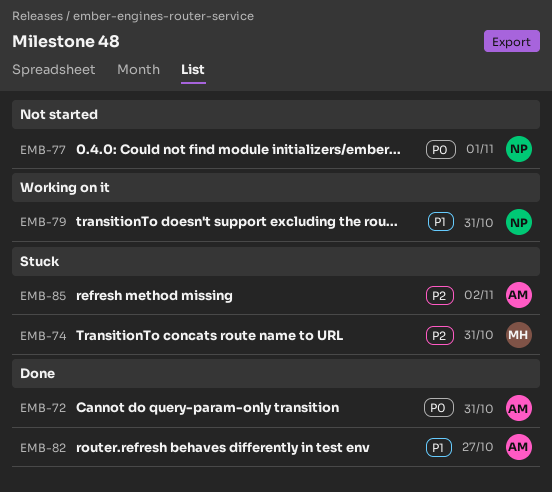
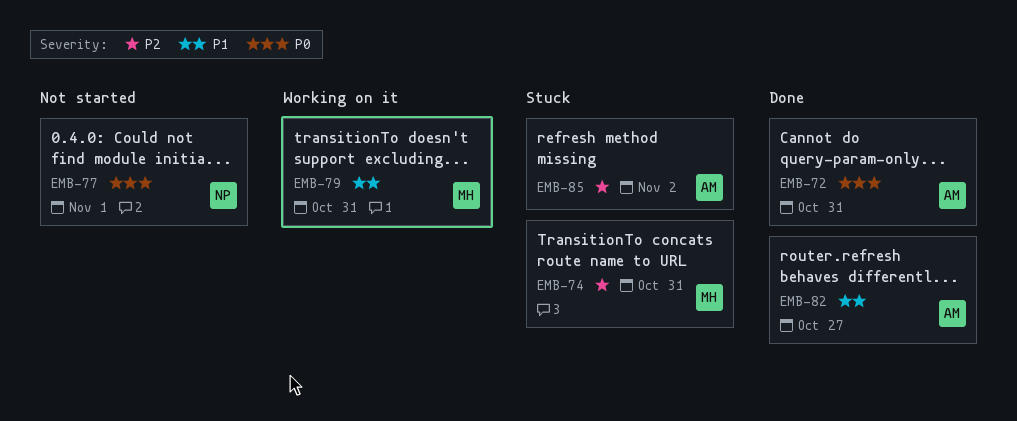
EMB-79, owner: NP -> MH

